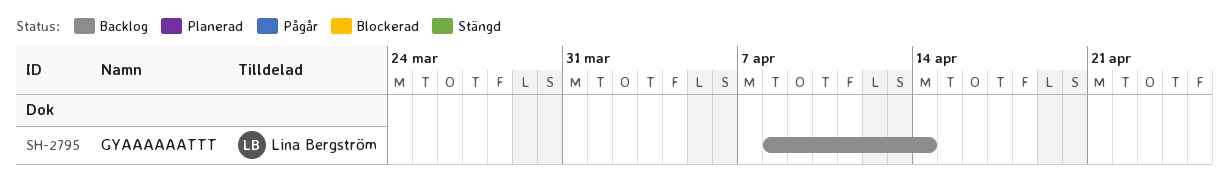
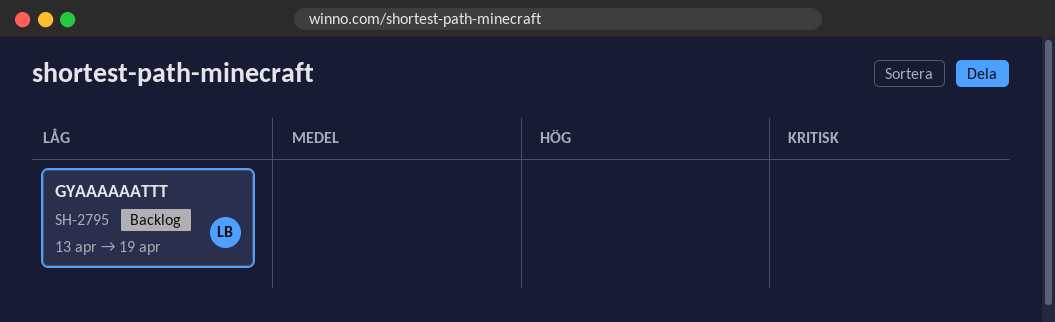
SH-2795, start: Apr 8 -> Apr 13
SH-2795, due: Apr 14 -> Apr 19

